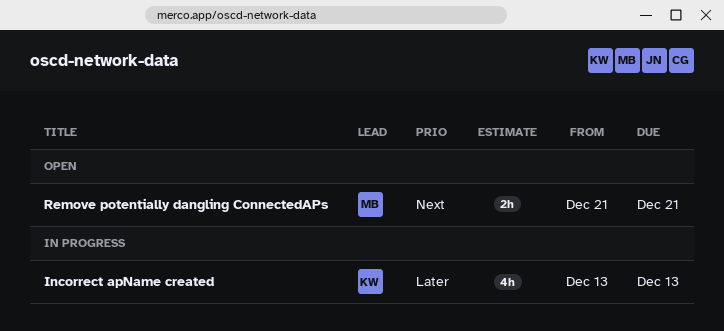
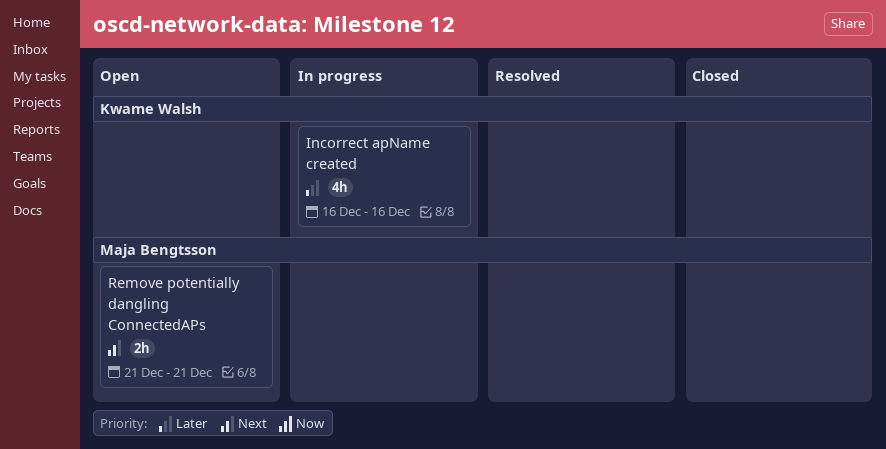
Incorrect apName created, start: Dec 13 -> Dec 16
Incorrect apName created, due: Dec 13 -> Dec 16

